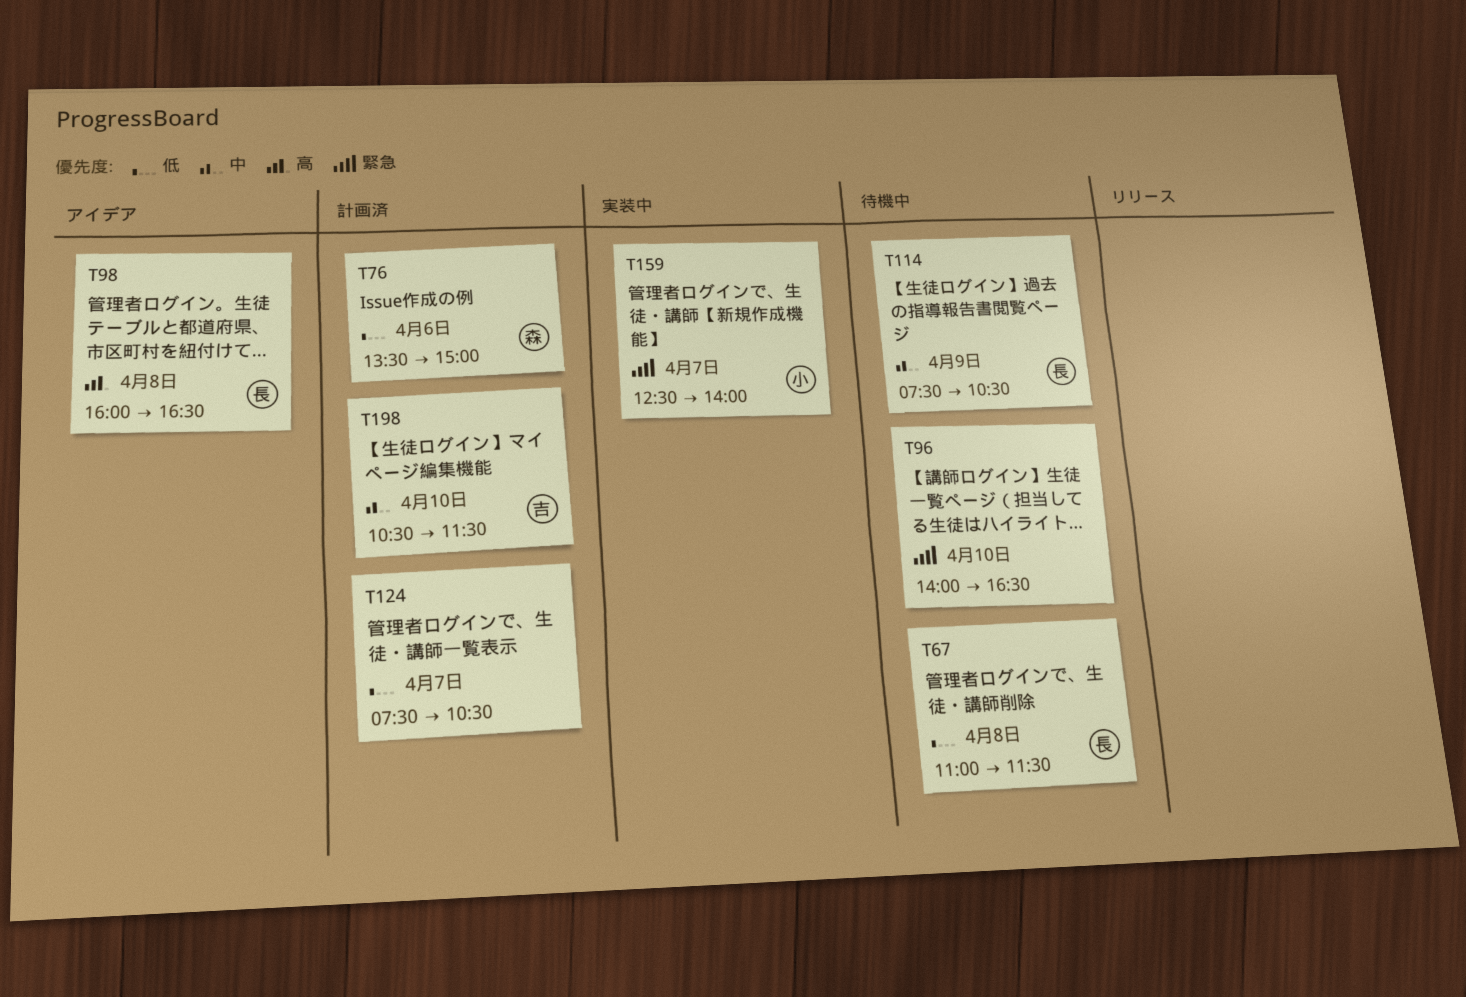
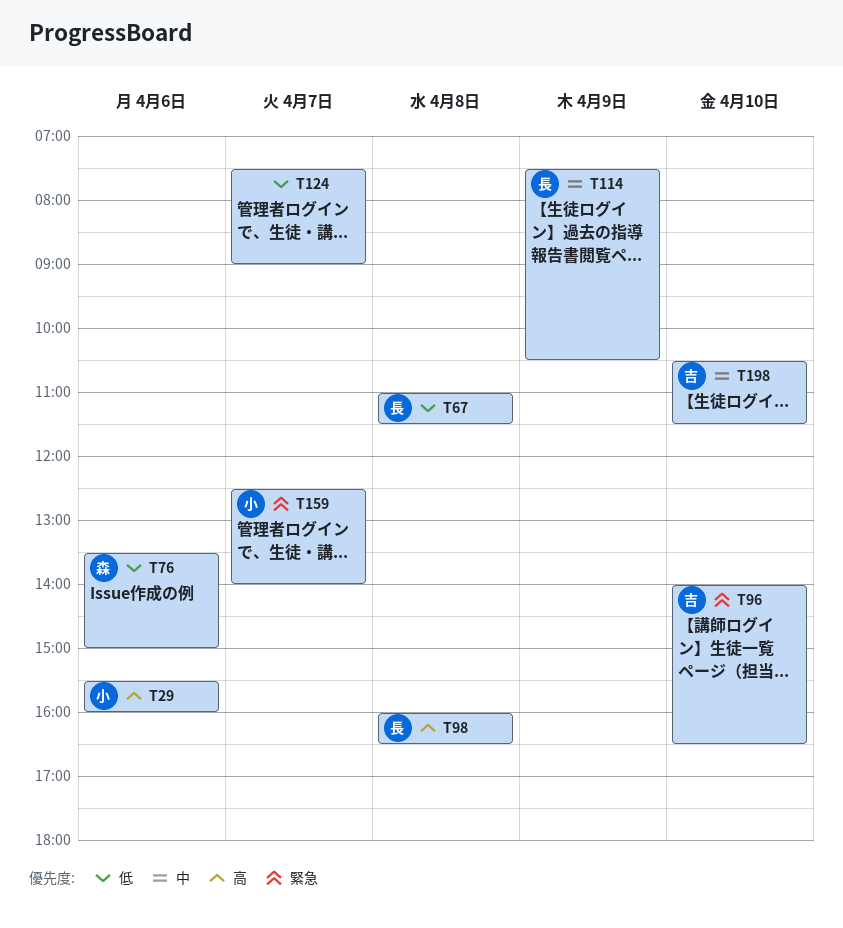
T29: none -> present
T96, owner: none -> 吉
T124, ends: 10:30 -> 09:00

